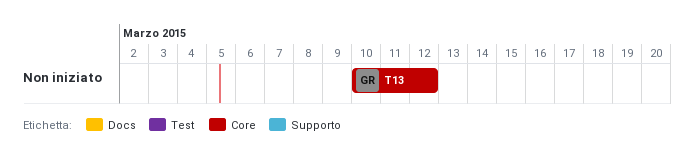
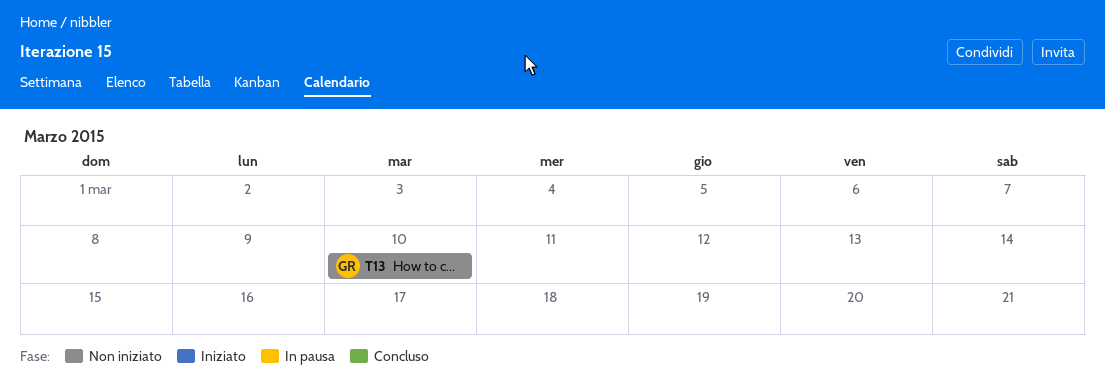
T13, due: Mar 12 -> Mar 10

